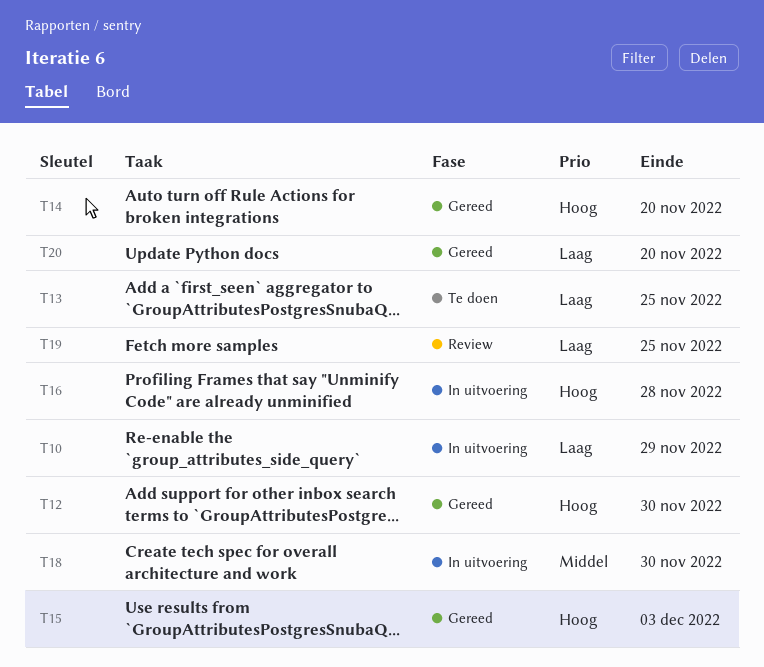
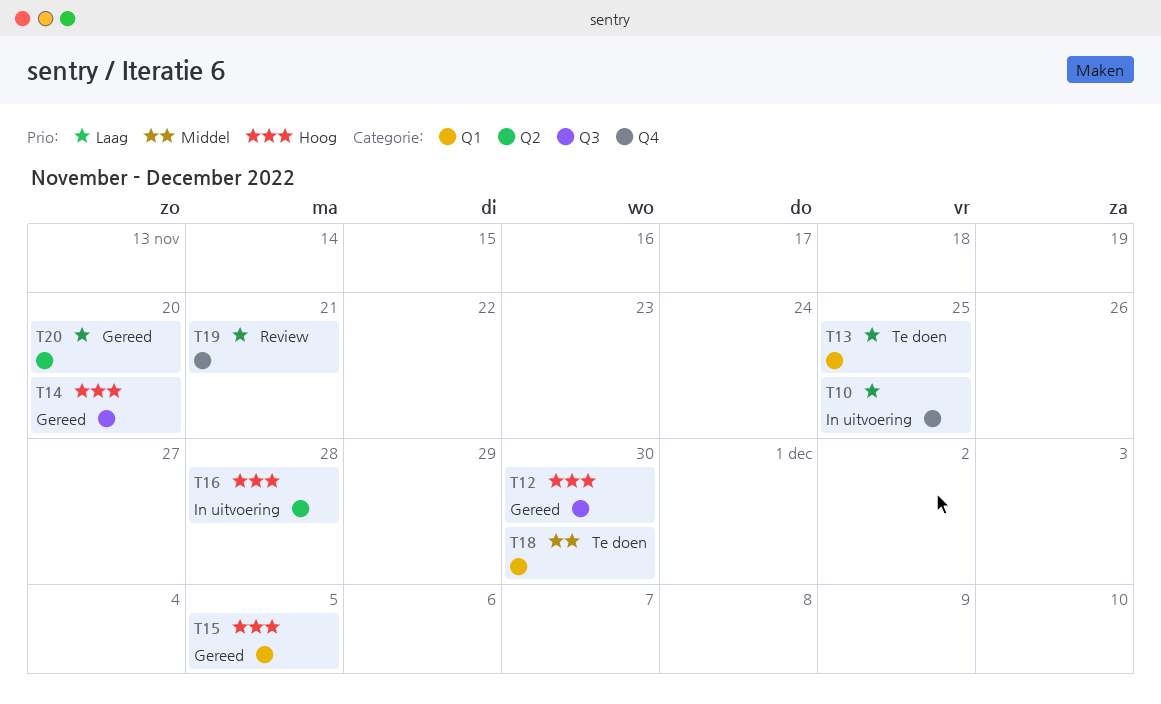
T10, due: Nov 29 -> Nov 25
T15, due: Dec 3 -> Dec 5
T18, status: In uitvoering -> Te doen
T19, due: Nov 25 -> Nov 21

